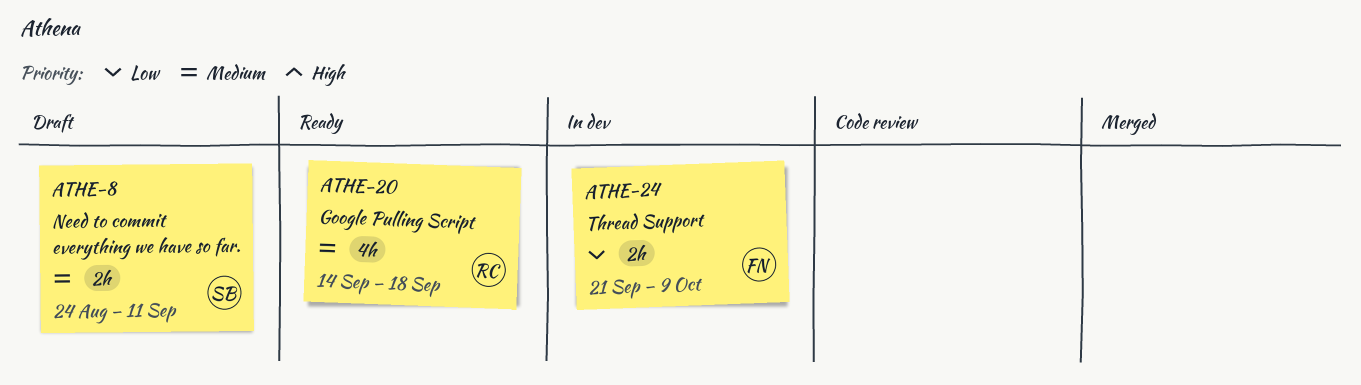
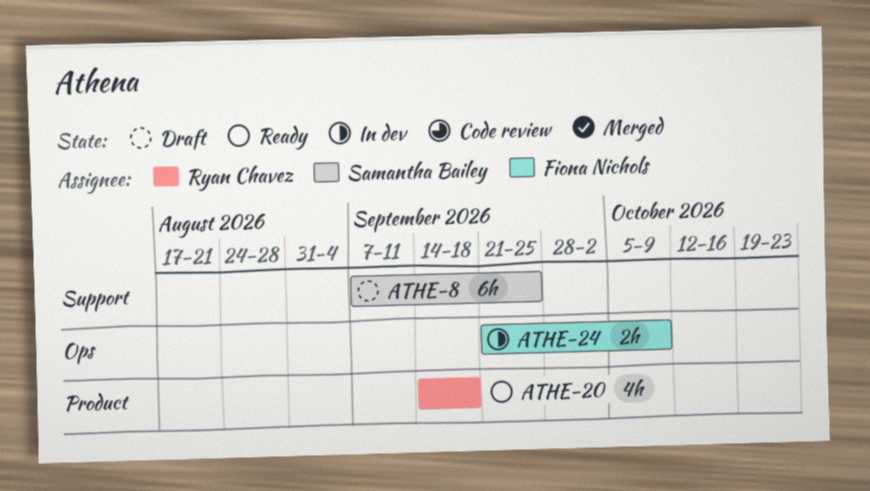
ATHE-8, estimate: 2h -> 6h
ATHE-8, start: Aug 24 -> Sep 7
ATHE-8, due: Sep 11 -> Sep 25

